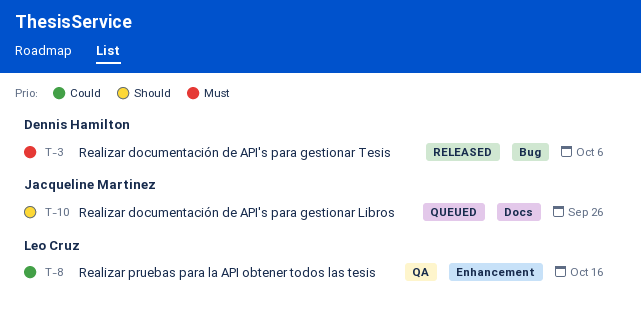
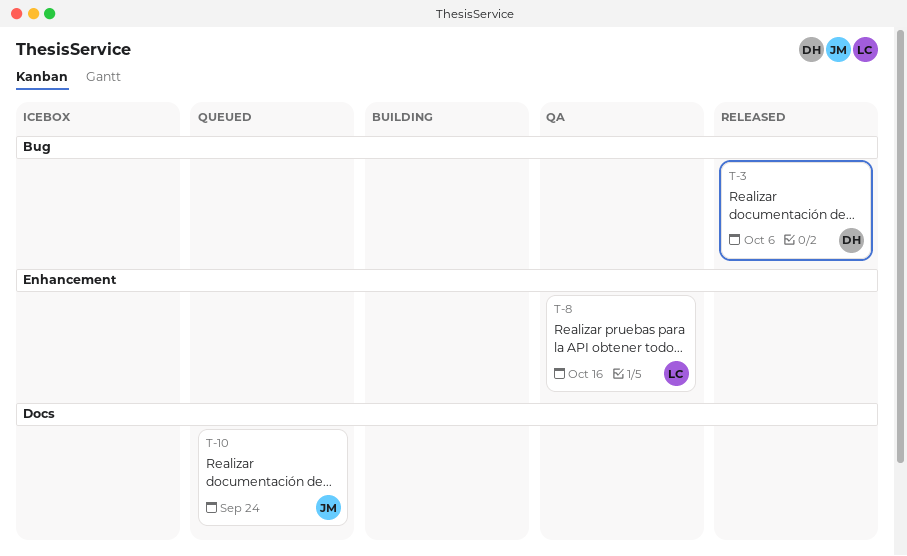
T-10, due: Sep 26 -> Sep 24

